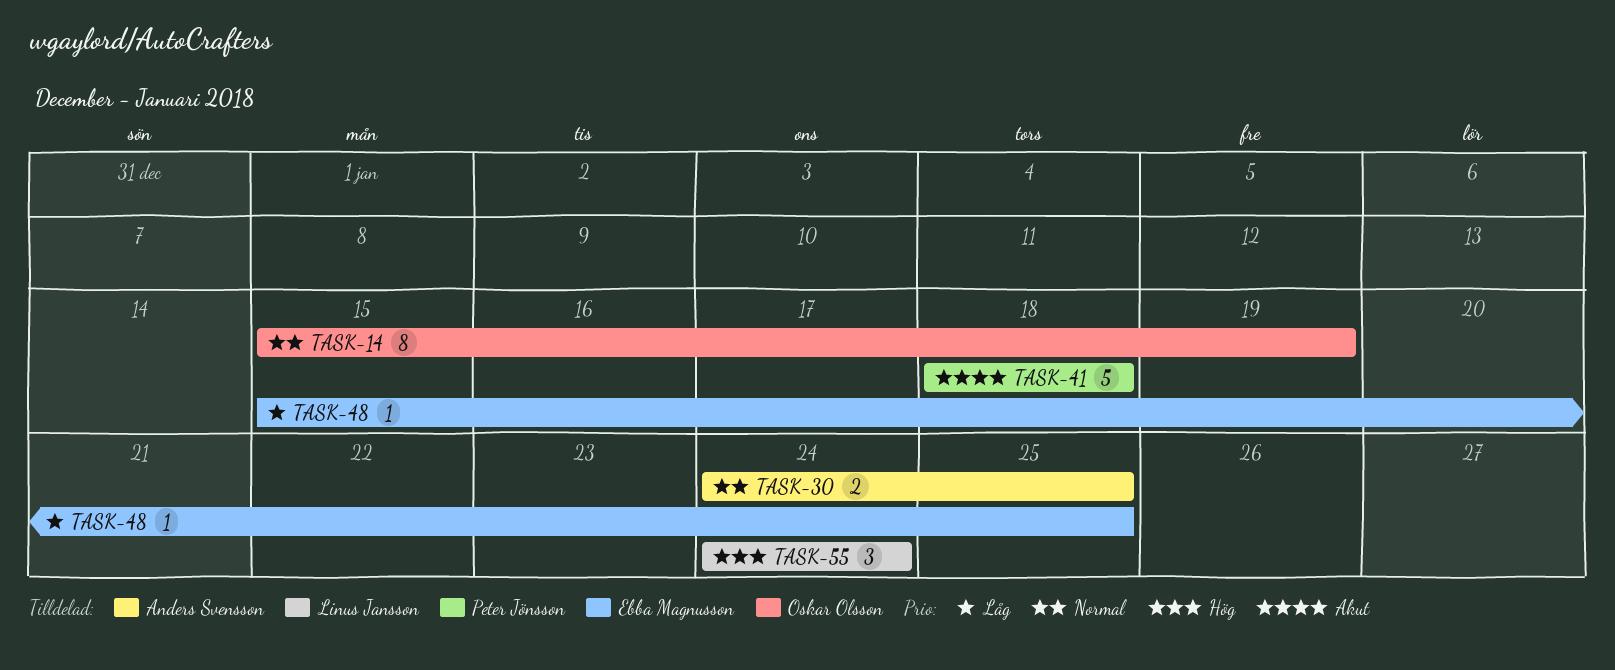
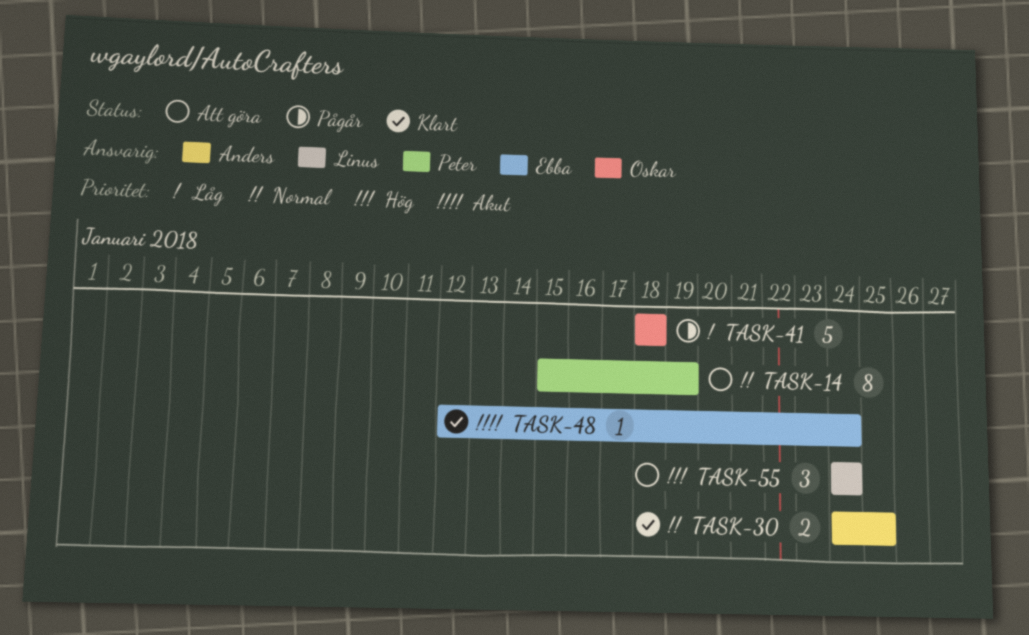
TASK-14, owner: Oskar Olsson -> Peter Jönsson
TASK-41, owner: Peter Jönsson -> Oskar Olsson
TASK-41, priority: Akut -> Låg
TASK-48, priority: Låg -> Akut
TASK-48, start: Jan 15 -> Jan 12
TASK-48, due: Jan 25 -> Jan 24

